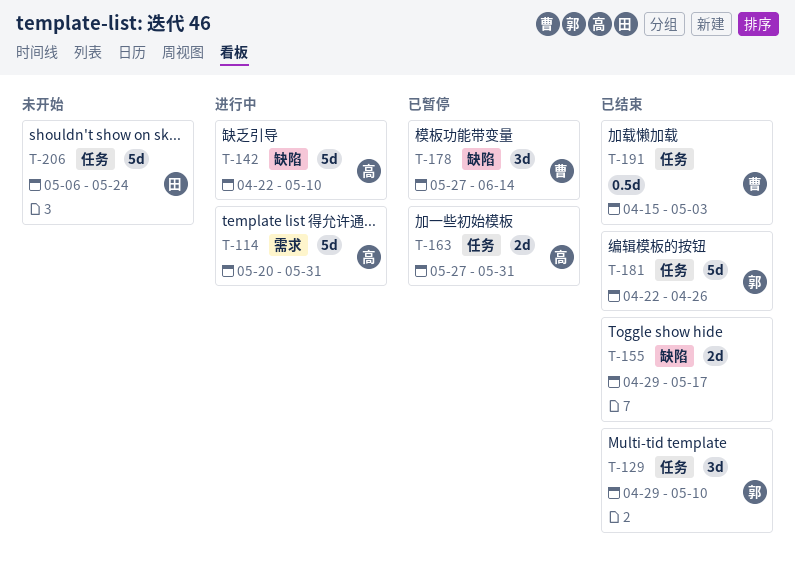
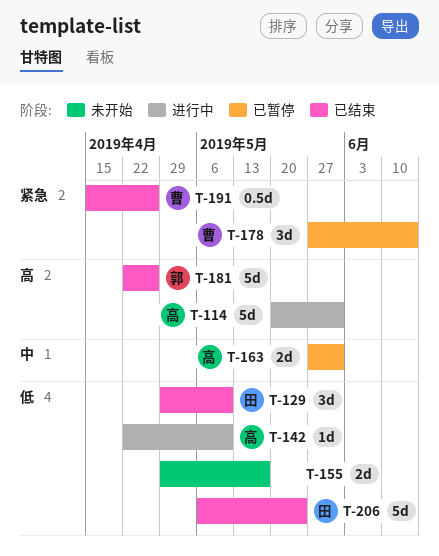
T-129, owner: 郭 -> 田
T-142, estimate: 5d -> 1d
T-155, status: 已结束 -> 未开始
T-191, due: May 3 -> Apr 26
T-206, status: 未开始 -> 已结束

